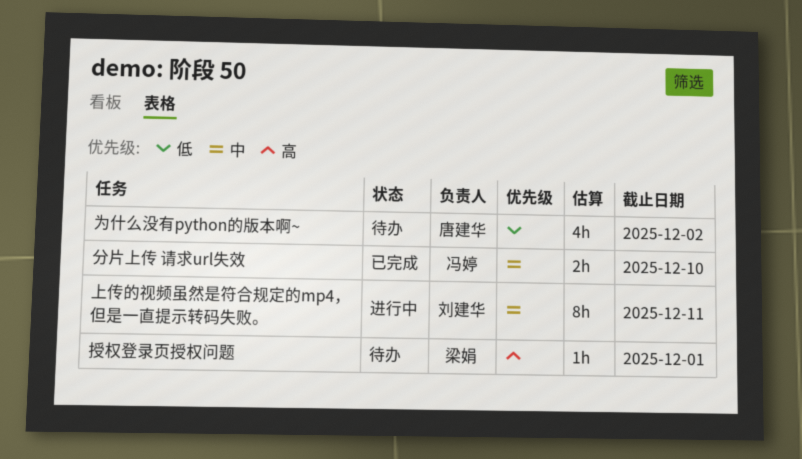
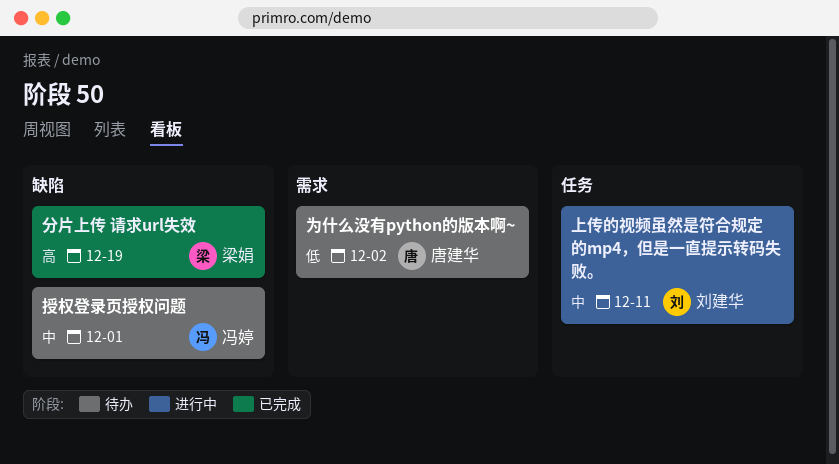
分片上传 请求url失效, owner: 冯婷 -> 梁娟
分片上传 请求url失效, priority: 中 -> 高
分片上传 请求url失效, due: Dec 10 -> Dec 19
授权登录页授权问题, owner: 梁娟 -> 冯婷
授权登录页授权问题, priority: 高 -> 中

